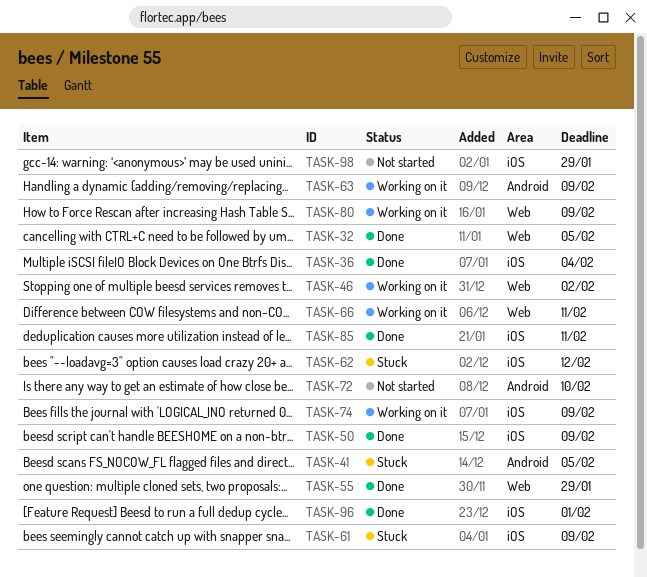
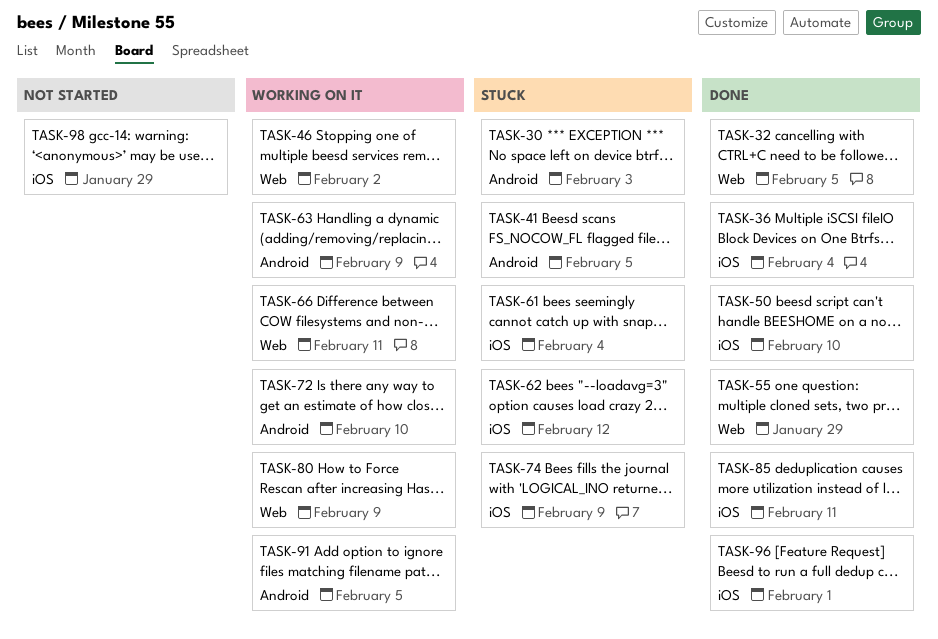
TASK-30: none -> present
TASK-50, due: Feb 9 -> Feb 10
TASK-61, due: Feb 9 -> Feb 4
TASK-72, status: Not started -> Working on it
TASK-74, status: Working on it -> Stuck
TASK-91: none -> present

